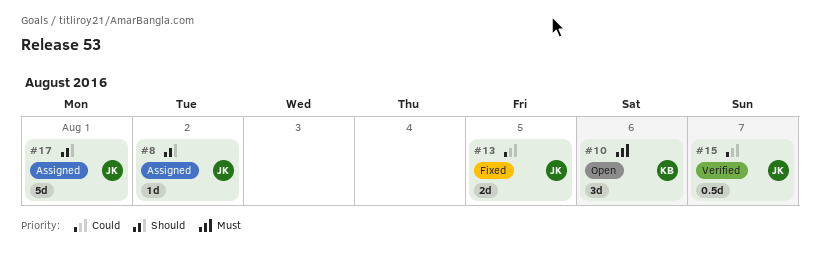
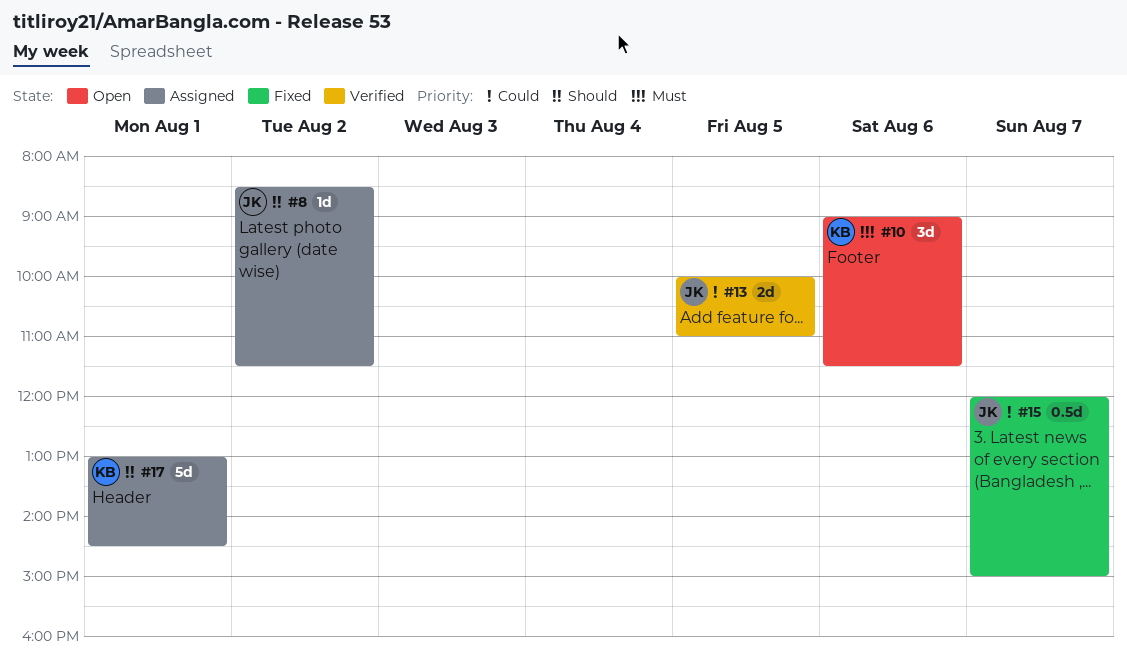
#13, status: Fixed -> Verified
#15, status: Verified -> Fixed
#17, owner: JK -> KB

